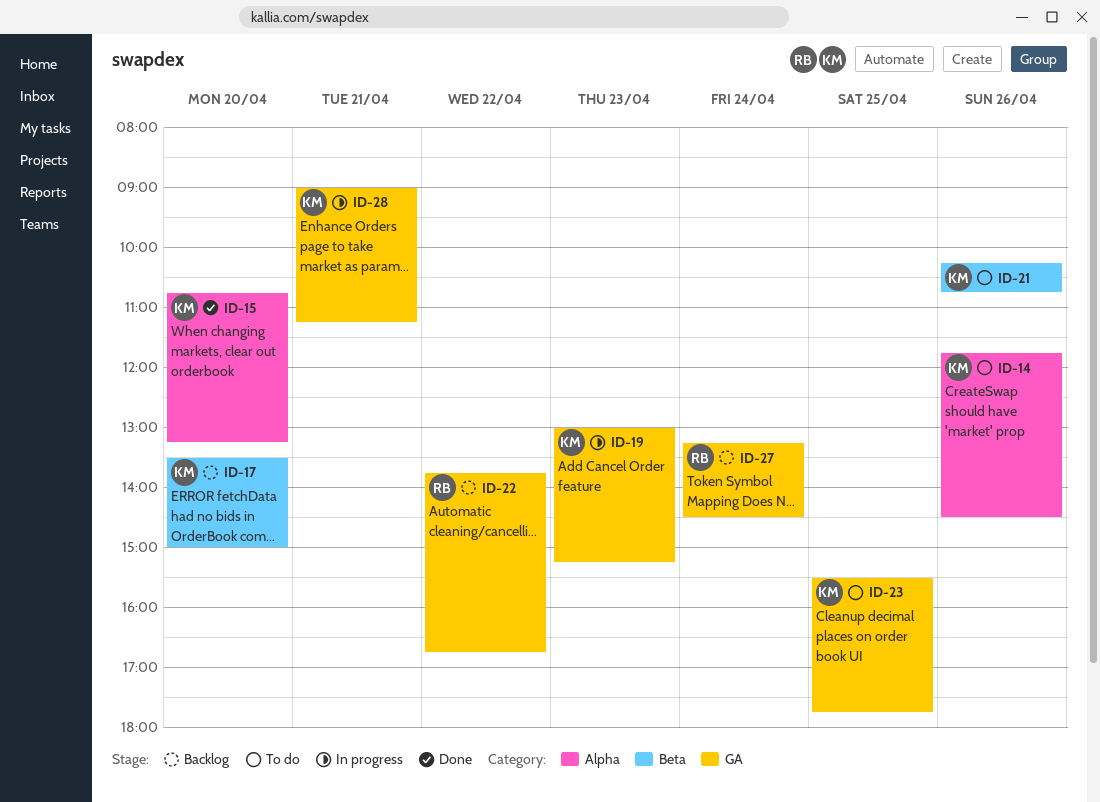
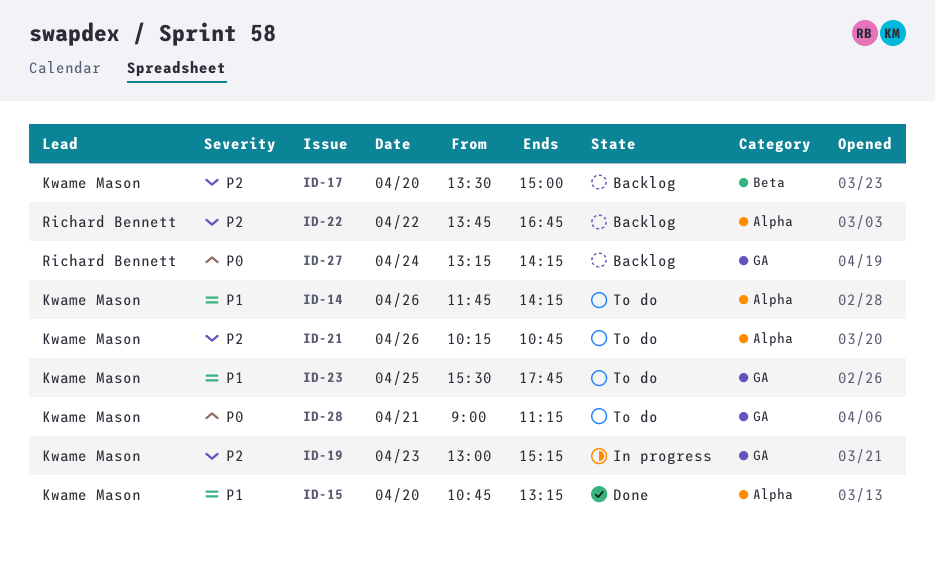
ID-14, ends: 14:30 -> 14:15
ID-21, label: Beta -> Alpha
ID-22, label: GA -> Alpha
ID-27, ends: 14:30 -> 14:15
ID-28, status: In progress -> To do

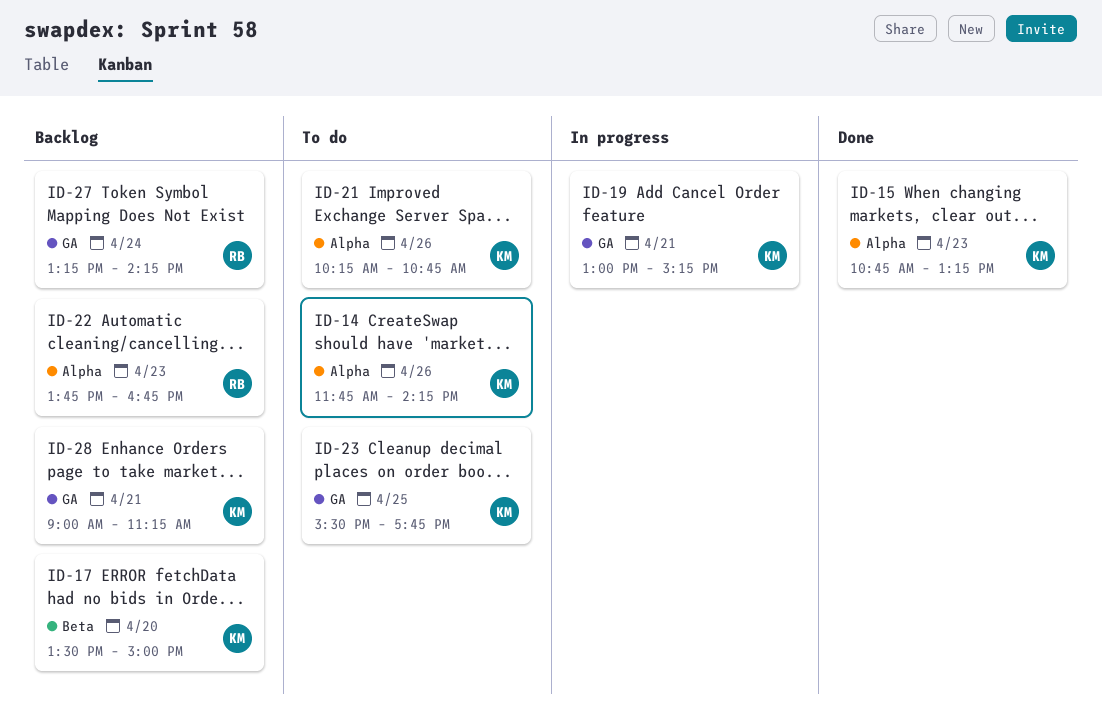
ID-15, day: Apr 20 -> Apr 23
ID-19, day: Apr 23 -> Apr 21
ID-22, day: Apr 22 -> Apr 23
ID-28, status: To do -> Backlog

